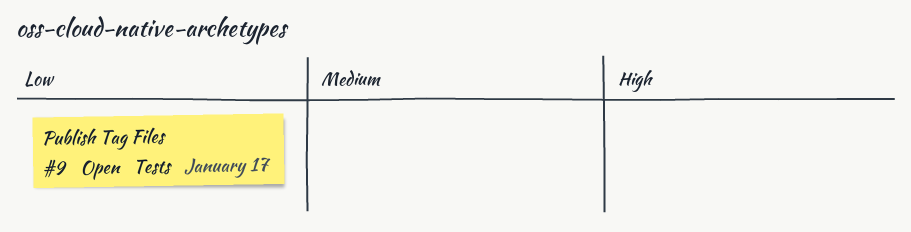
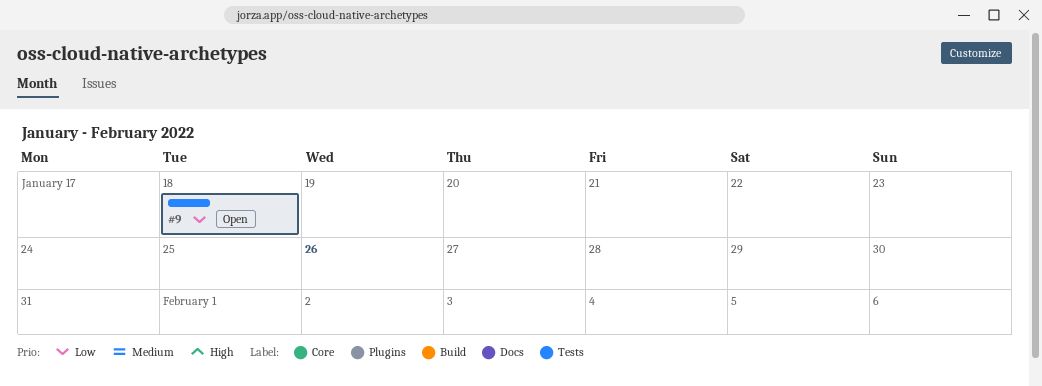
#9, due: Jan 17 -> Jan 18

